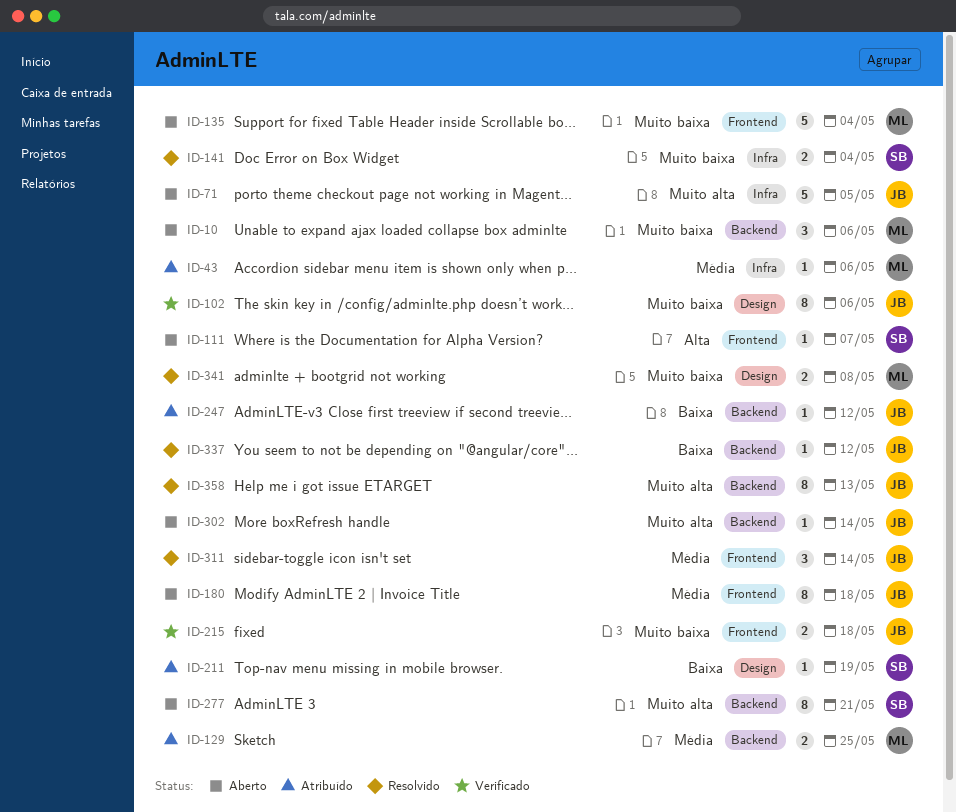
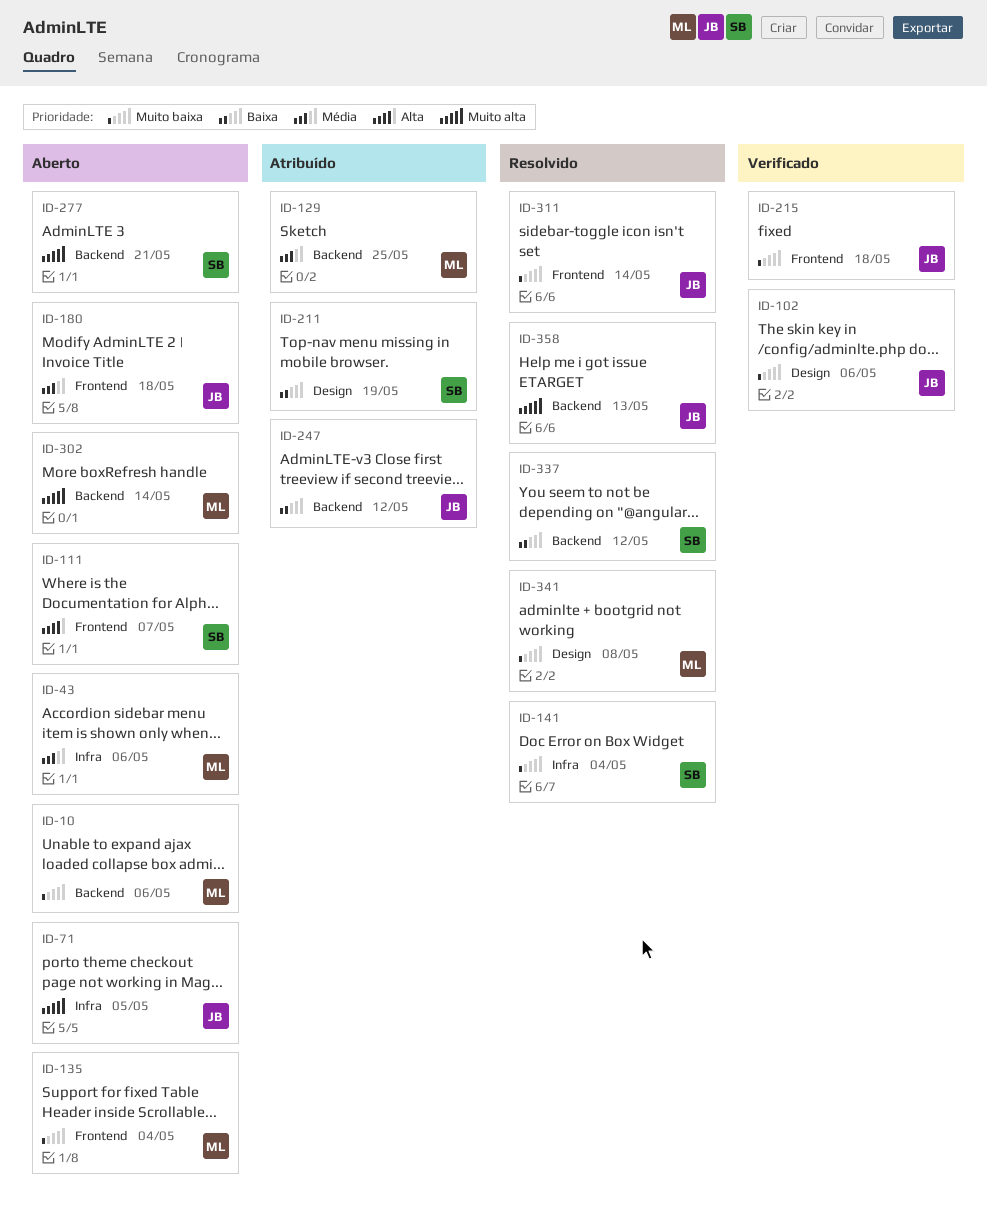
ID-43, status: Atribuído -> Aberto
ID-302, owner: JB -> ML
ID-311, priority: Média -> Muito baixa
ID-337, owner: JB -> SB

